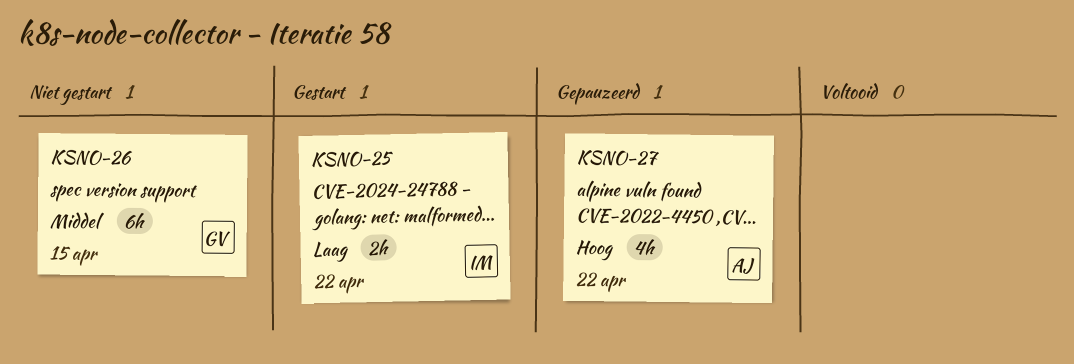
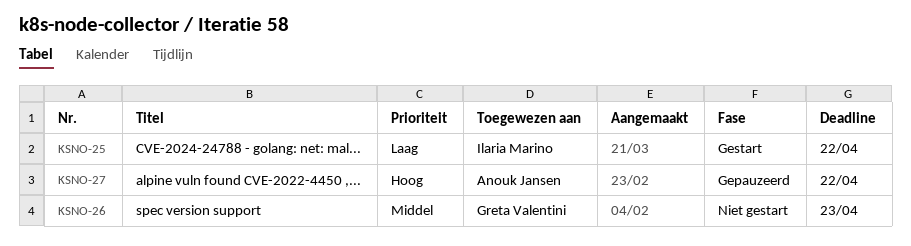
KSNO-26, due: Apr 15 -> Apr 23

